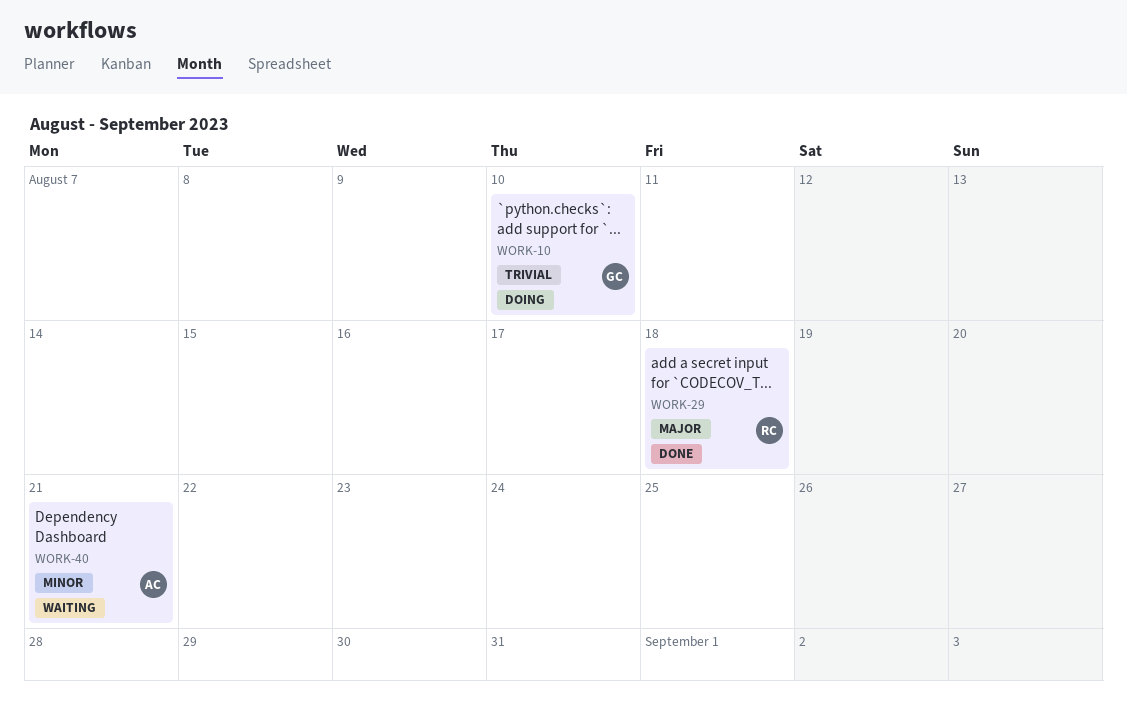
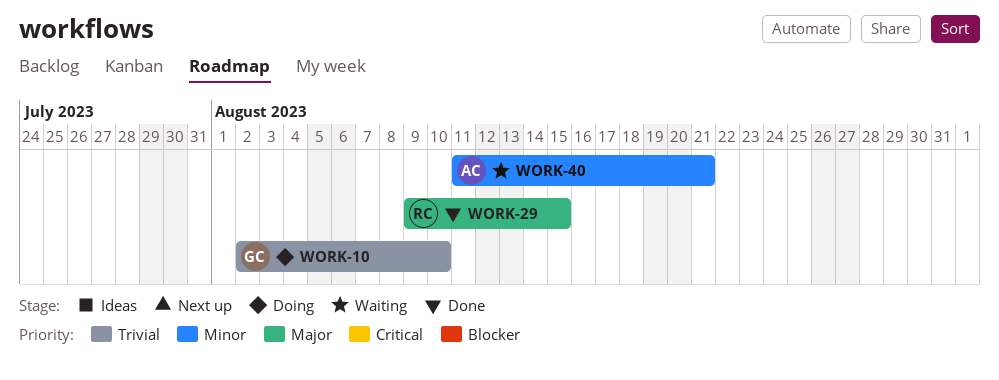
WORK-29, due: Aug 18 -> Aug 15

